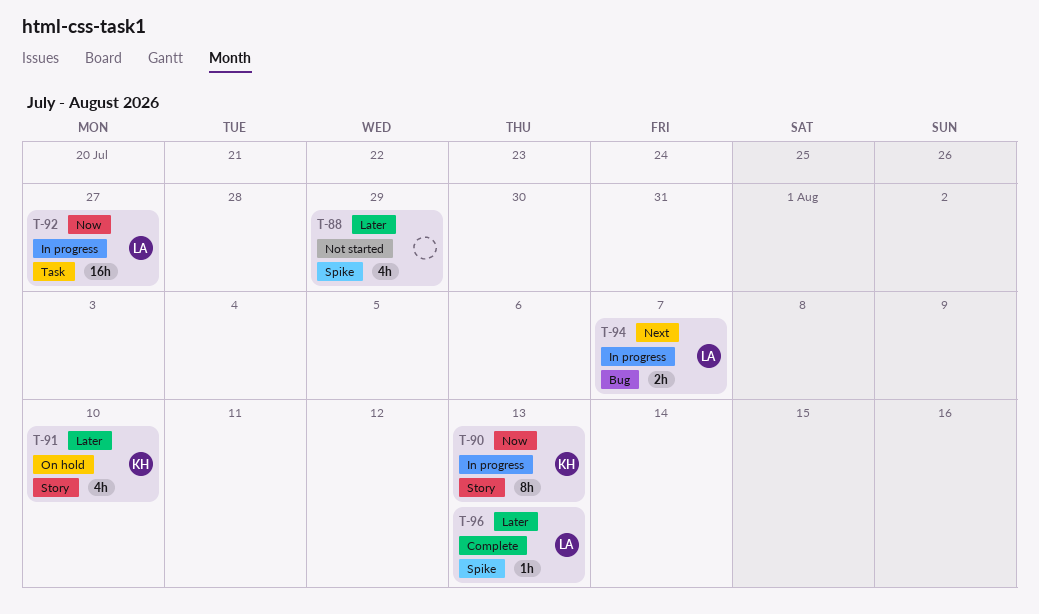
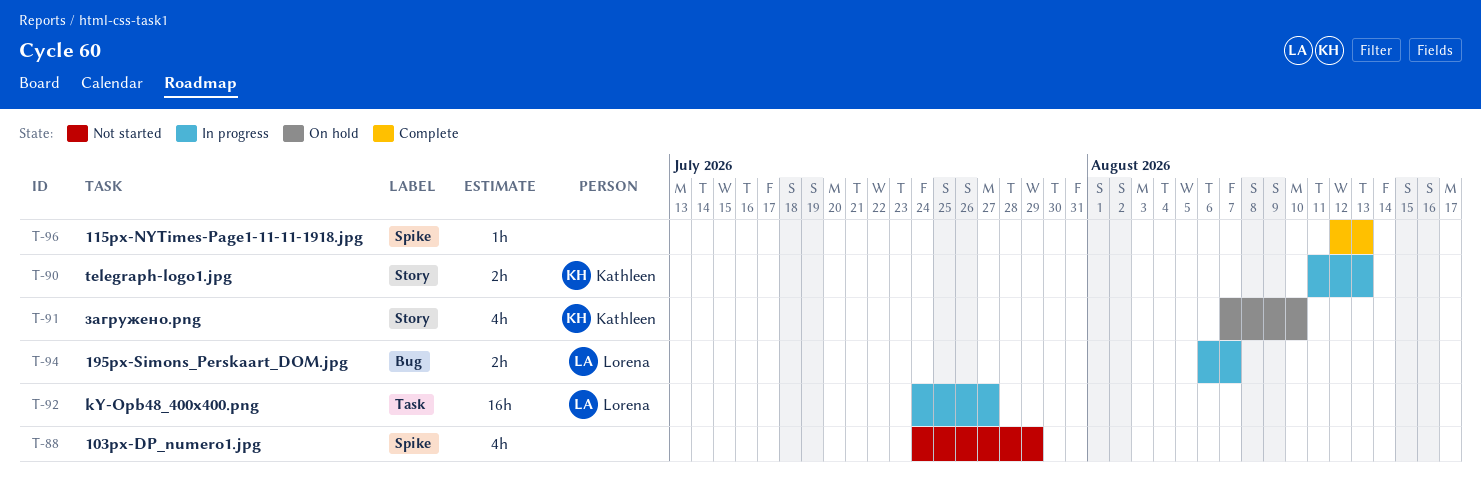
T-90, estimate: 8h -> 2h
T-96, owner: Lorena -> none

